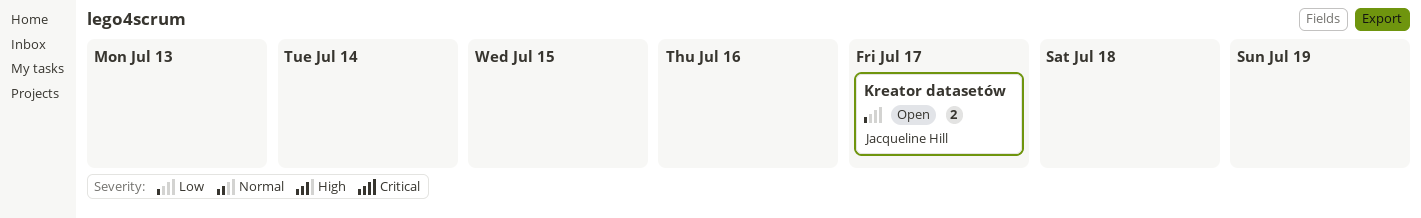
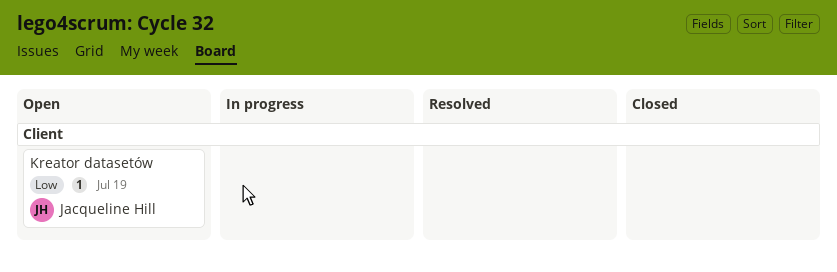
Kreator datasetów, estimate: 2 -> 1
Kreator datasetów, due: Jul 17 -> Jul 19

